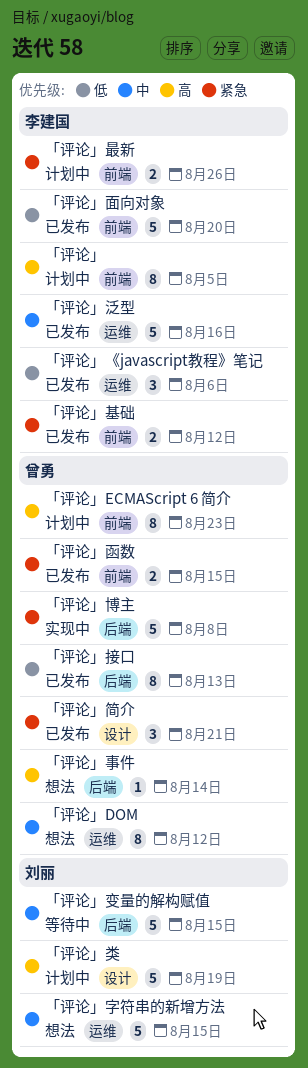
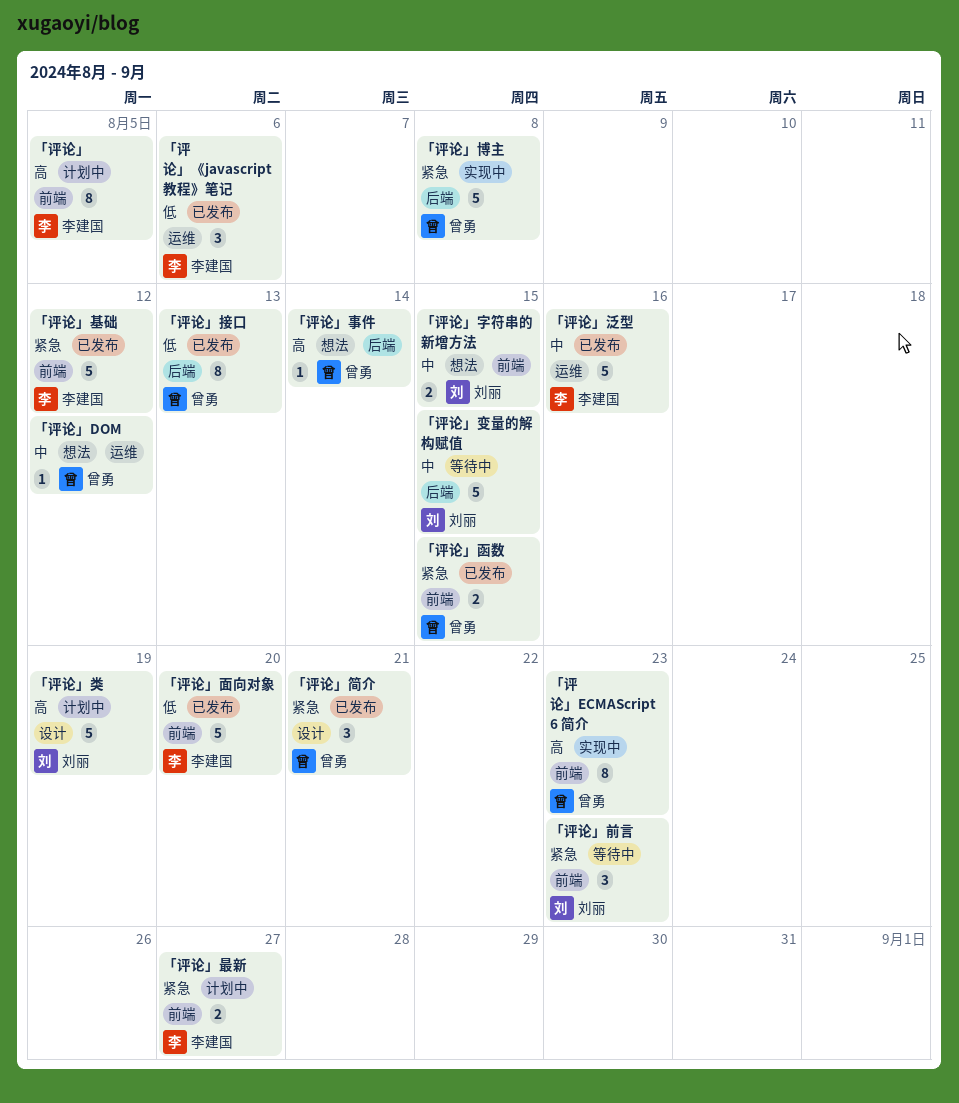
「评论」DOM, estimate: 8 -> 1
「评论」ECMAScript 6 简介, status: 计划中 -> 实现中
「评论」前言: none -> present
「评论」基础, estimate: 2 -> 5
「评论」字符串的新增方法, label: 运维 -> 前端
「评论」字符串的新增方法, estimate: 5 -> 2
「评论」最新, due: Aug 26 -> Aug 27

